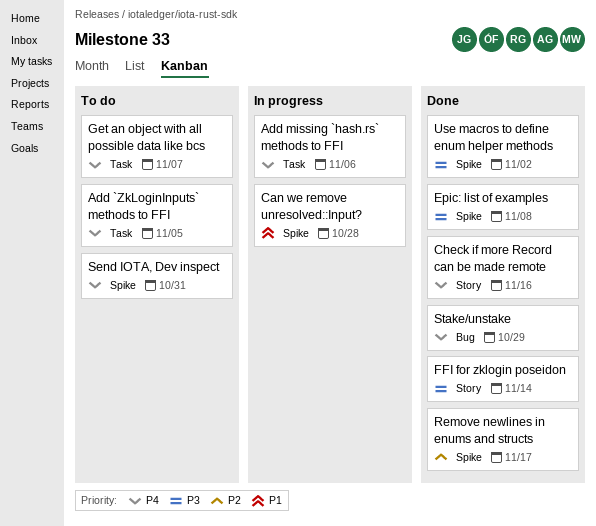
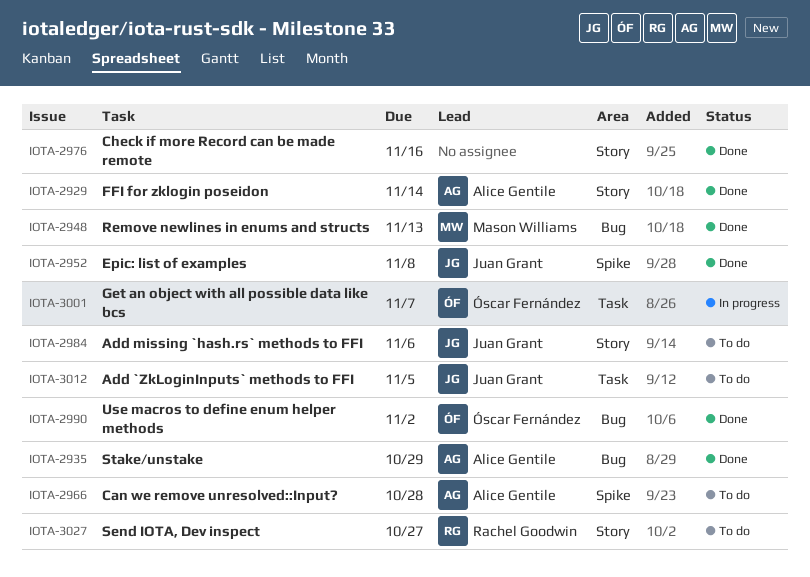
Add missing `hash.rs` methods to FFI, status: In progress -> To do
Add missing `hash.rs` methods to FFI, label: Task -> Story
Can we remove unresolved::Input?, status: In progress -> To do
Get an object with all possible data like bcs, status: To do -> In progress
Remove newlines in enums and structs, label: Spike -> Bug
Remove newlines in enums and structs, due: Nov 17 -> Nov 13
Send IOTA, Dev inspect, label: Spike -> Story
Send IOTA, Dev inspect, due: Oct 31 -> Oct 27
Use macros to define enum helper methods, label: Spike -> Bug

